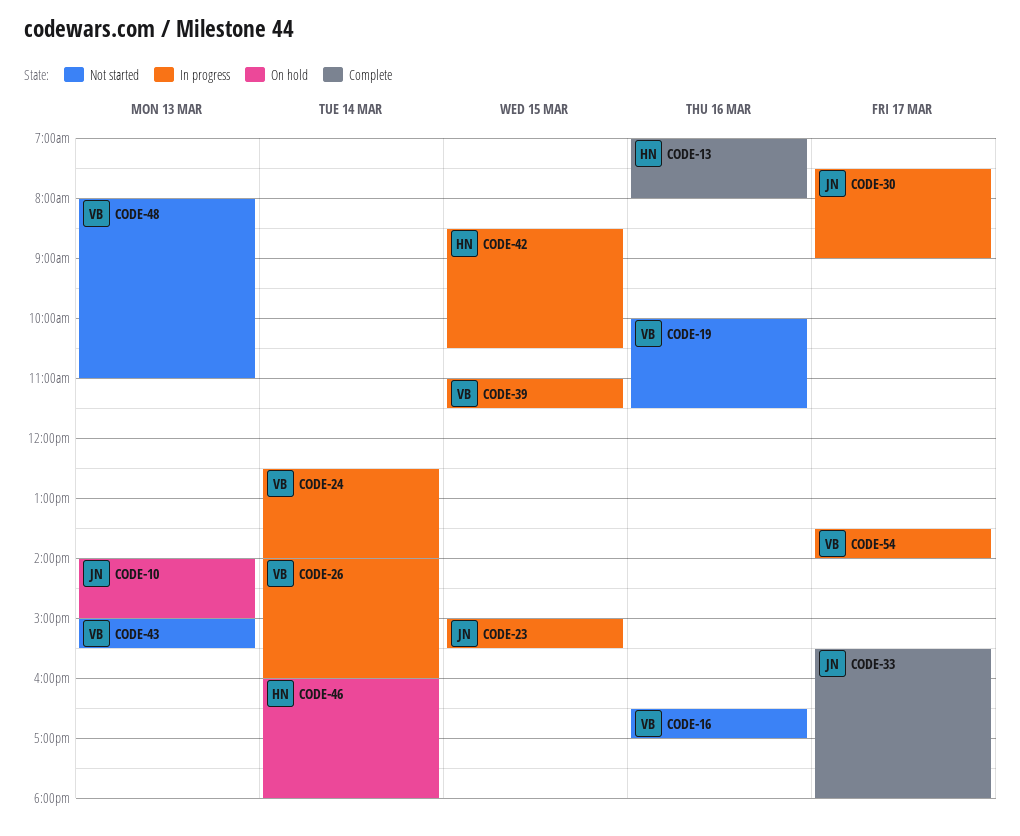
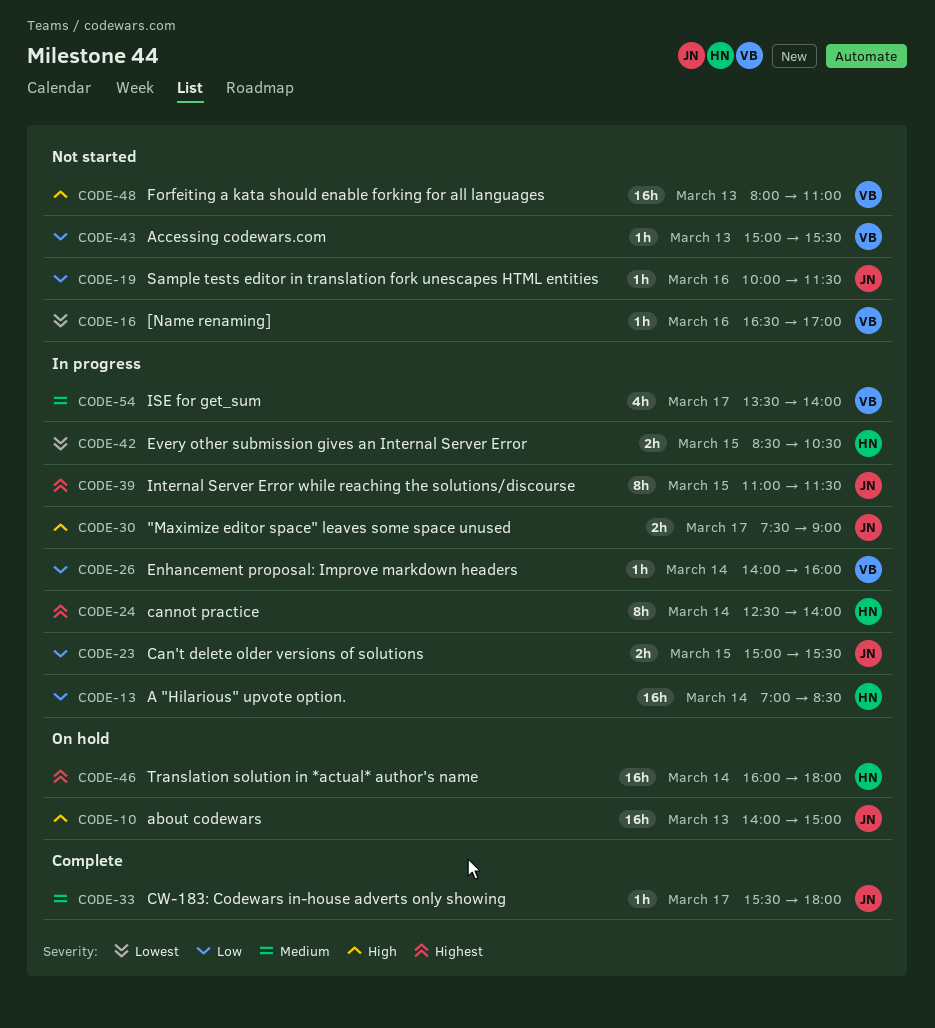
CODE-13, status: Complete -> In progress
CODE-13, day: Mar 16 -> Mar 14
CODE-13, ends: 08:00 -> 08:30
CODE-19, owner: VB -> JN
CODE-24, owner: VB -> HN
CODE-39, owner: VB -> JN

